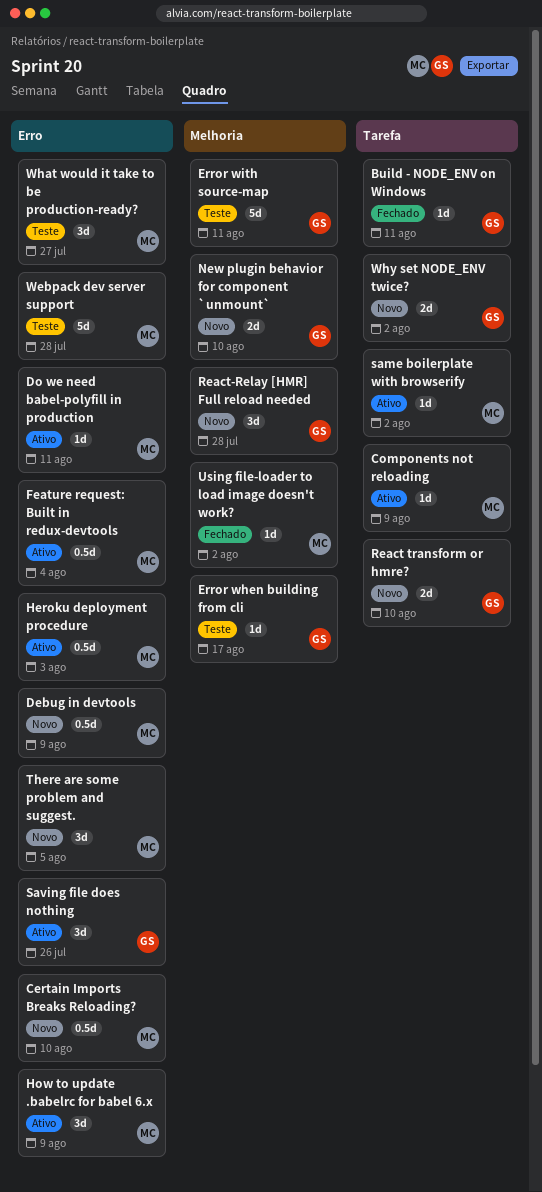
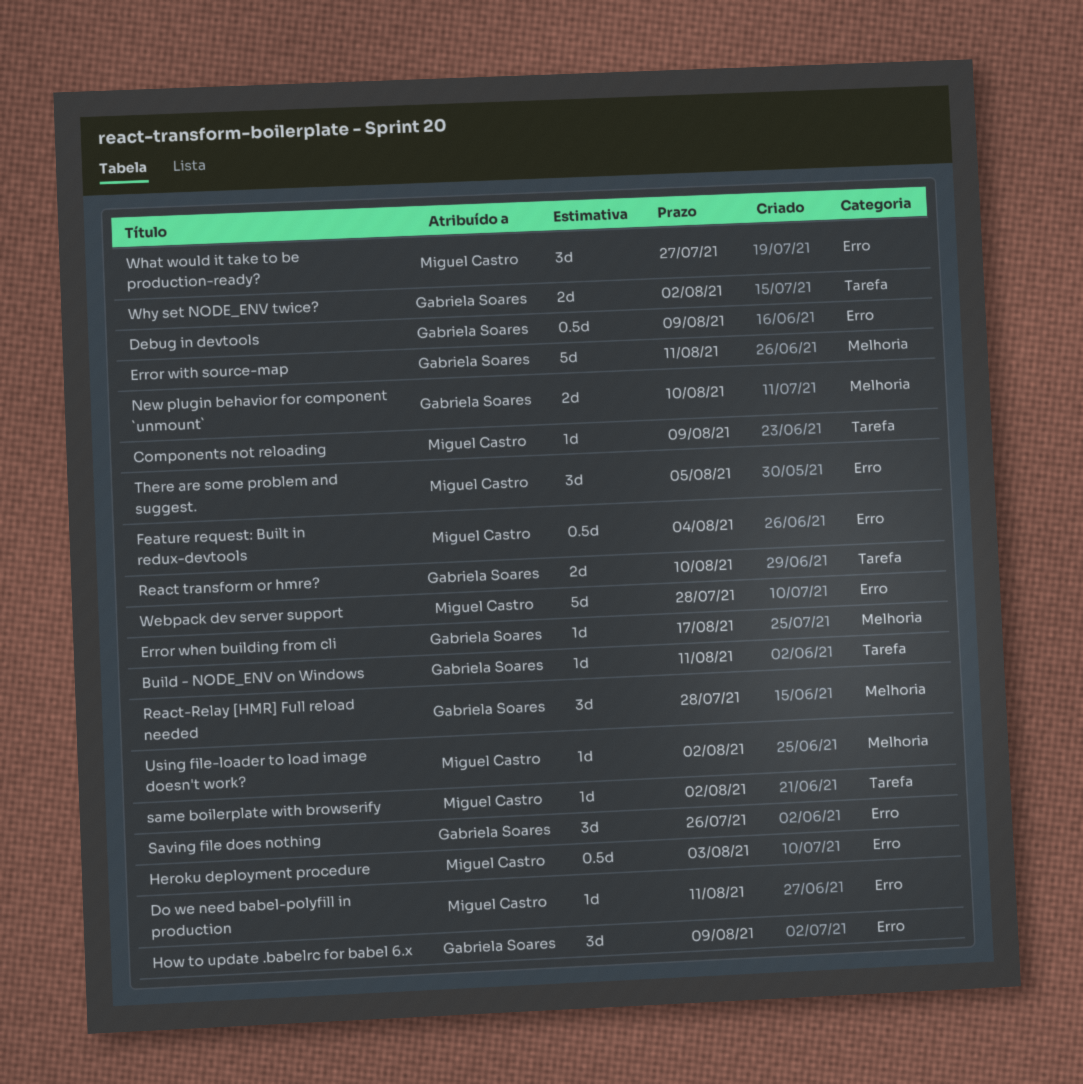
Certain Imports Breaks Reloading?: present -> none
Debug in devtools, owner: Miguel Castro -> Gabriela Soares
How to update .babelrc for babel 6.x, owner: Miguel Castro -> Gabriela Soares

